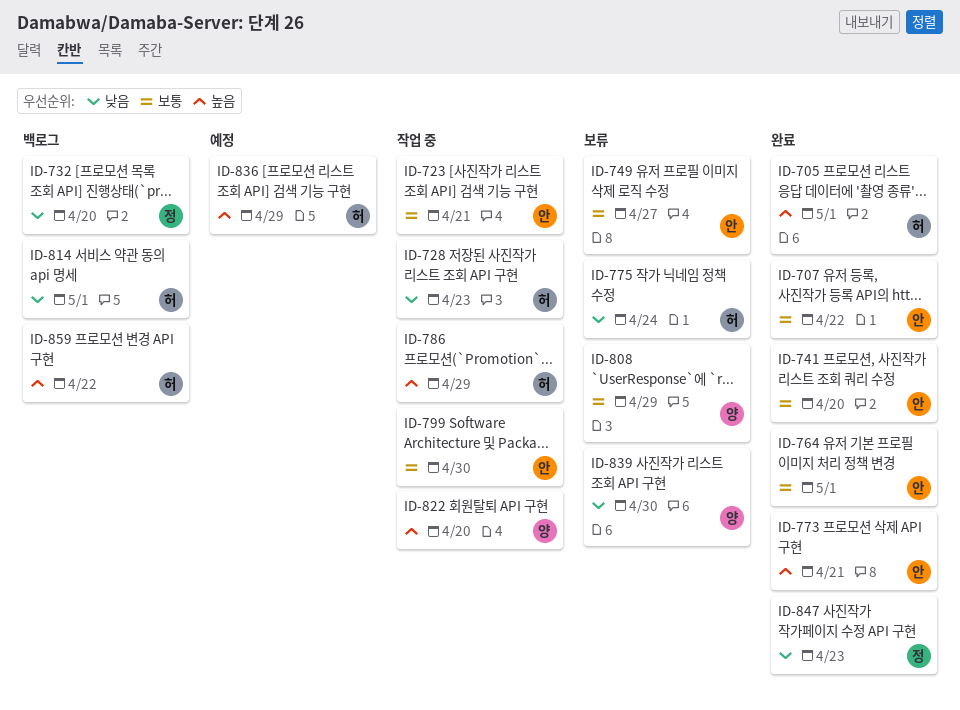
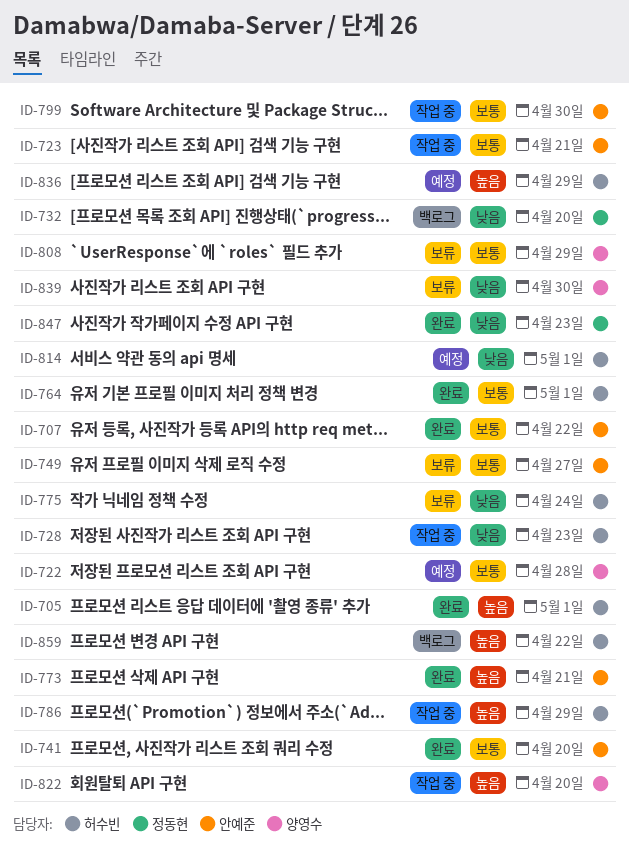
ID-722: none -> present
ID-764, owner: 안예준 -> 허수빈
ID-814, status: 백로그 -> 예정

